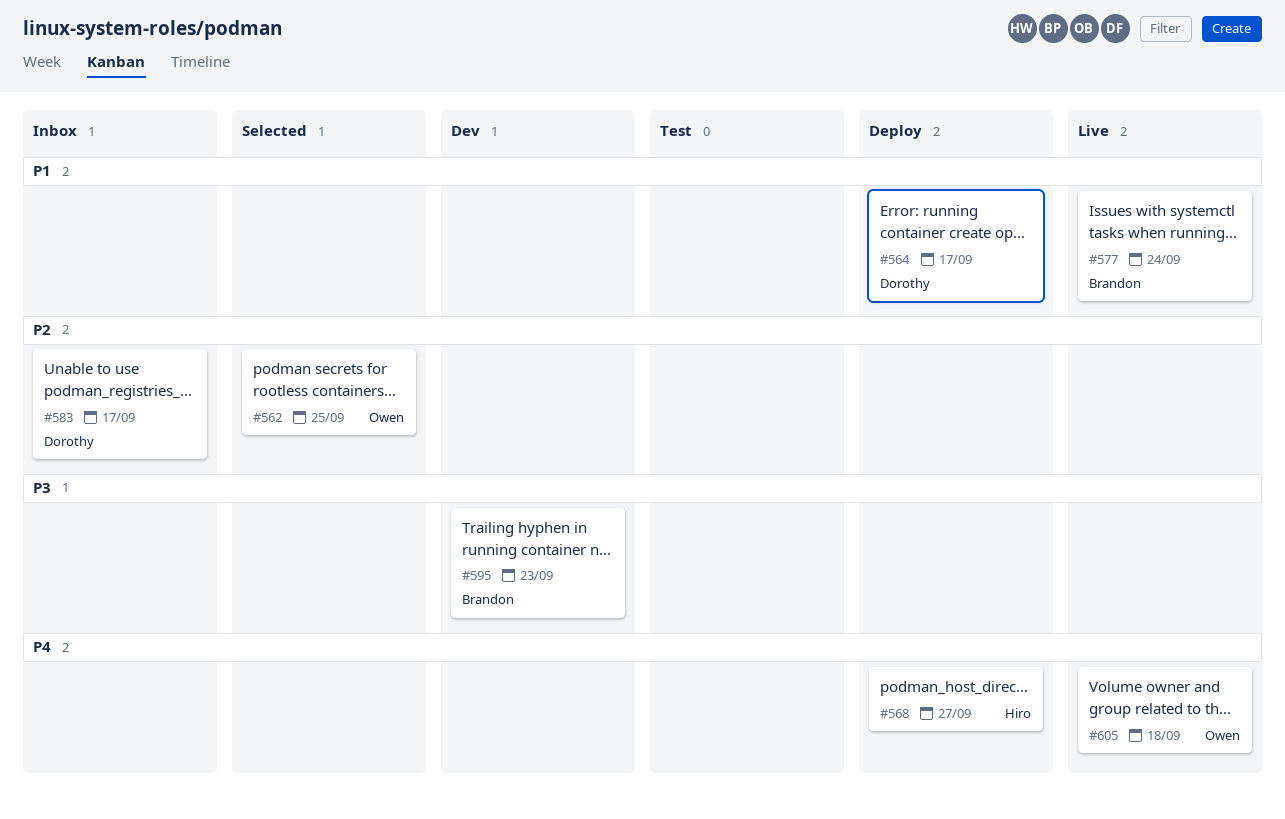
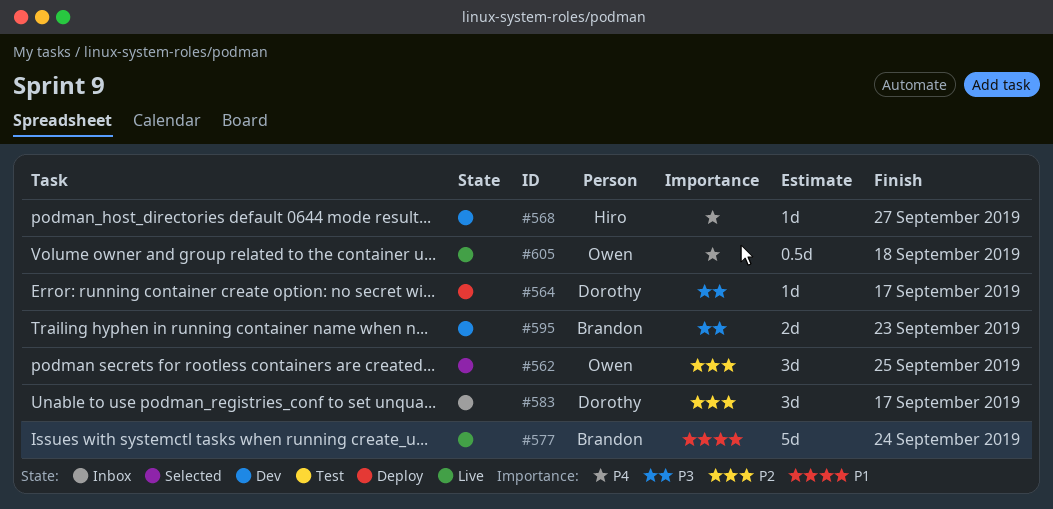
#564, priority: P1 -> P3
#568, status: Deploy -> Dev

